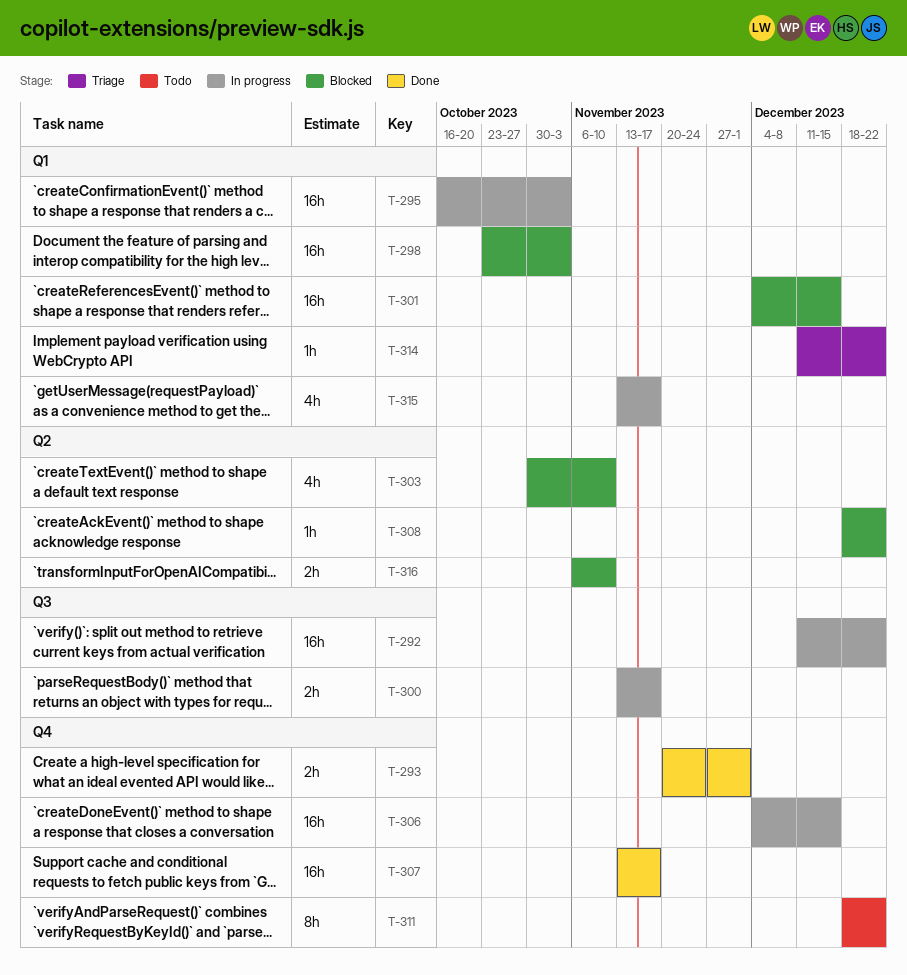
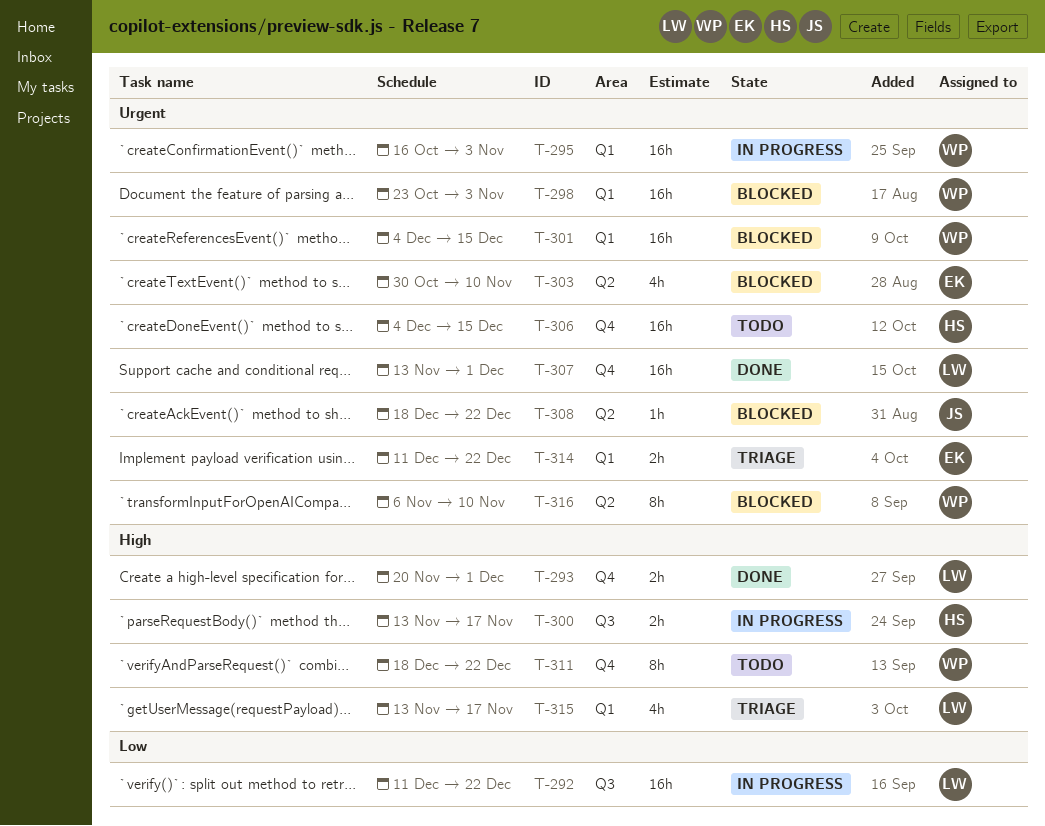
T-306, status: In progress -> Todo
T-307, due: Nov 17 -> Dec 1
T-314, estimate: 1h -> 2h
T-315, status: In progress -> Triage
T-316, estimate: 2h -> 8h

